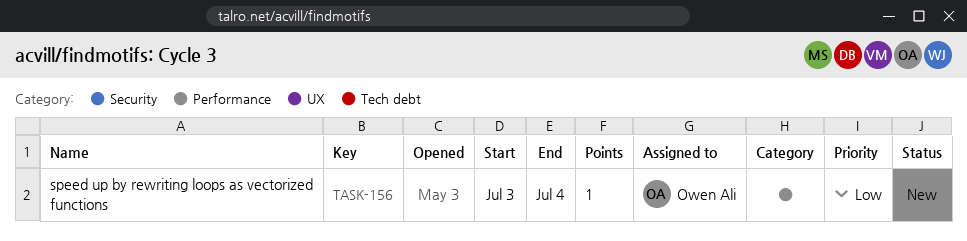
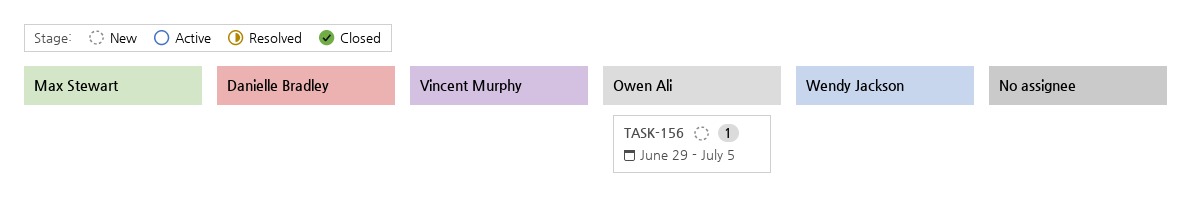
TASK-156, start: Jul 3 -> Jun 29
TASK-156, due: Jul 4 -> Jul 5

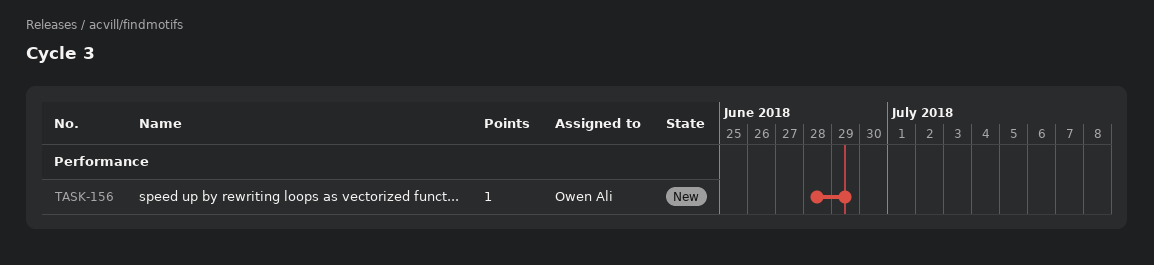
TASK-156, start: Jun 29 -> Jun 28
TASK-156, due: Jul 5 -> Jun 29

